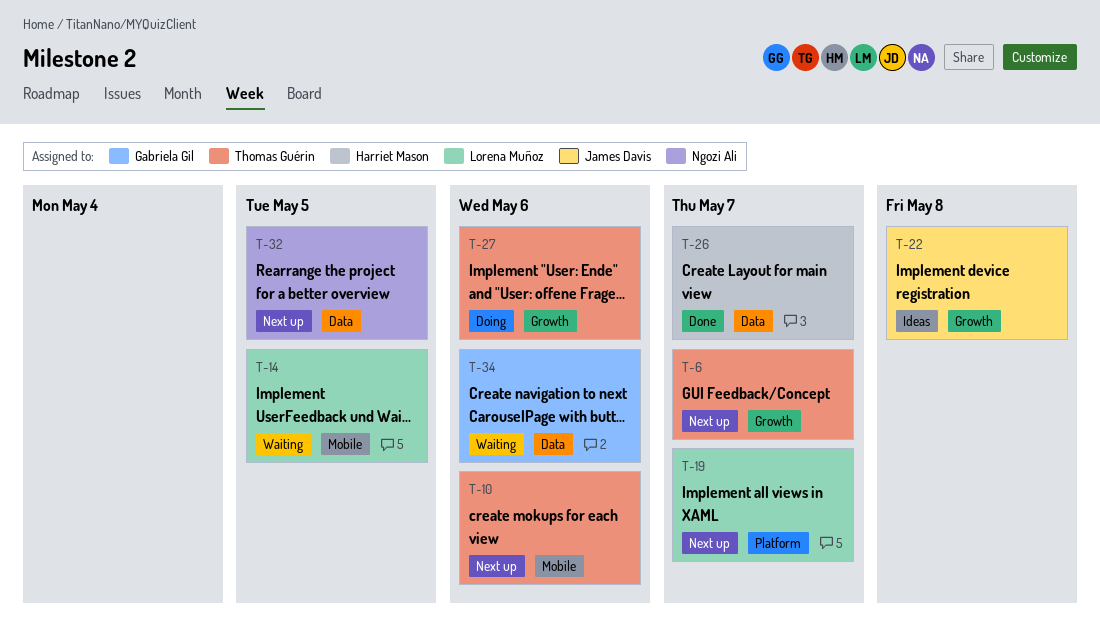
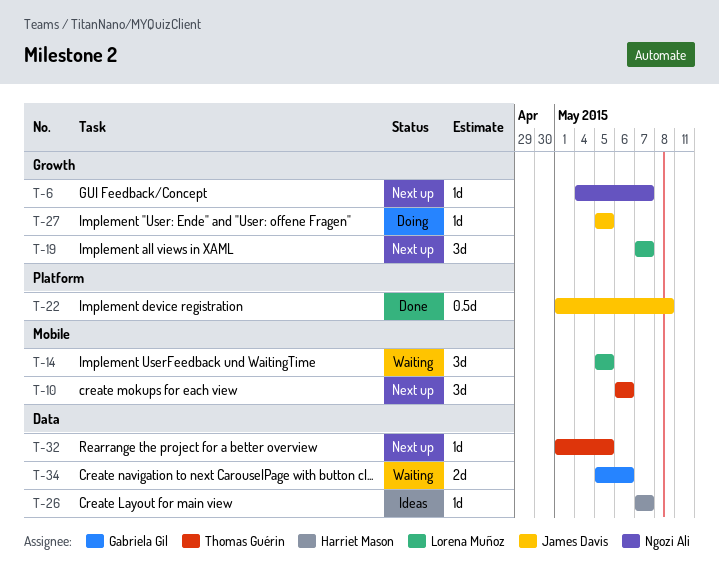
T-6, owner: Thomas Guérin -> Ngozi Ali
T-19, label: Platform -> Growth
T-22, status: Ideas -> Done
T-22, label: Growth -> Platform
T-26, status: Done -> Ideas
T-27, owner: Thomas Guérin -> James Davis
T-27, due: May 6 -> May 5
T-32, owner: Ngozi Ali -> Thomas Guérin

